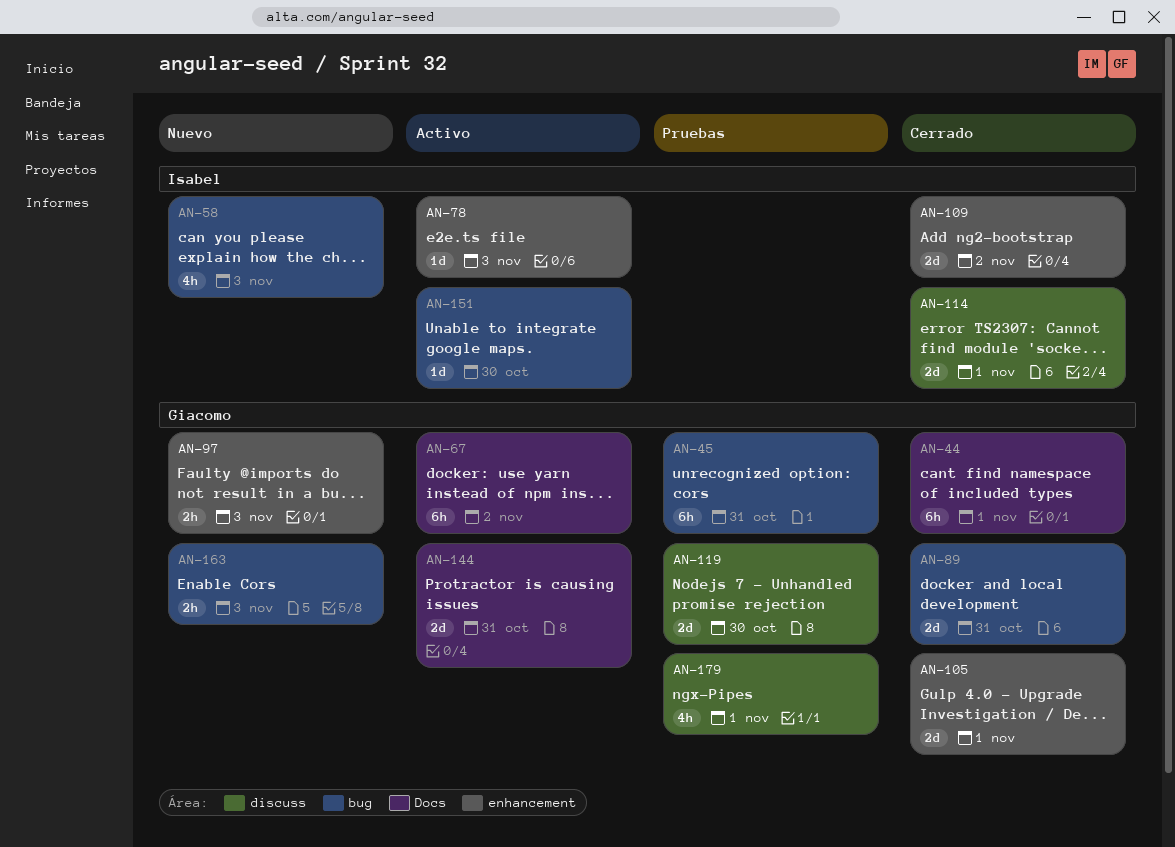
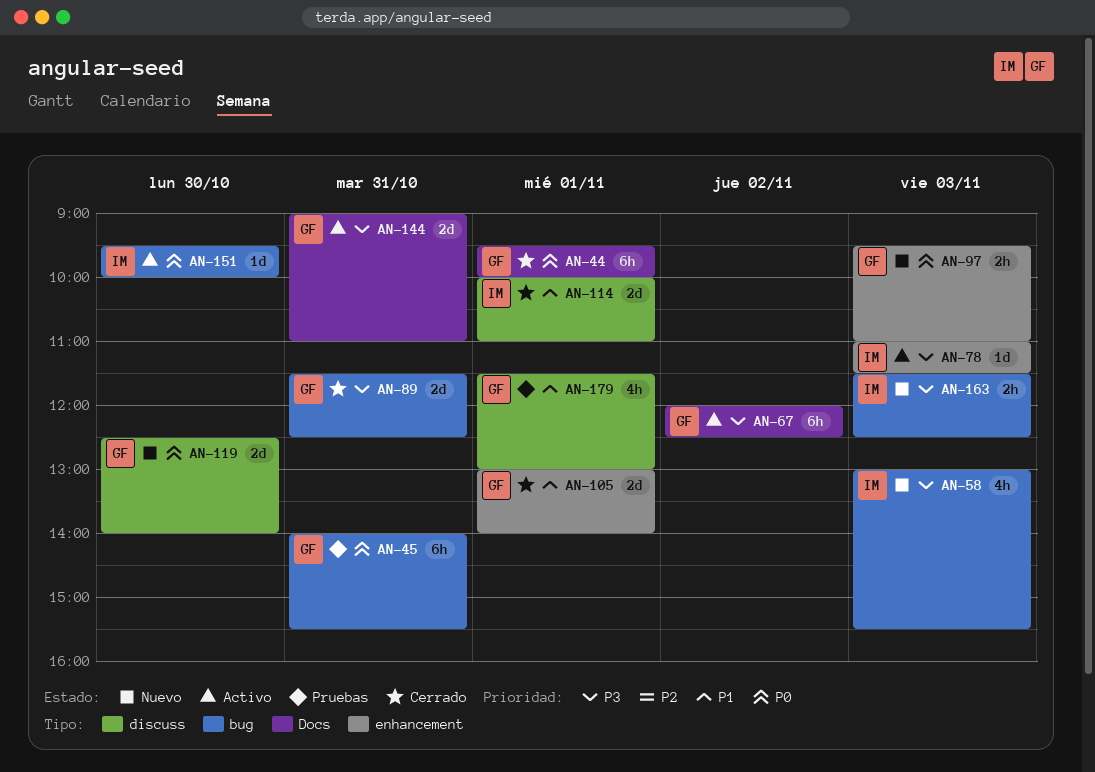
AN-109: present -> none
AN-119, status: Pruebas -> Nuevo
AN-163, owner: Giacomo -> Isabel

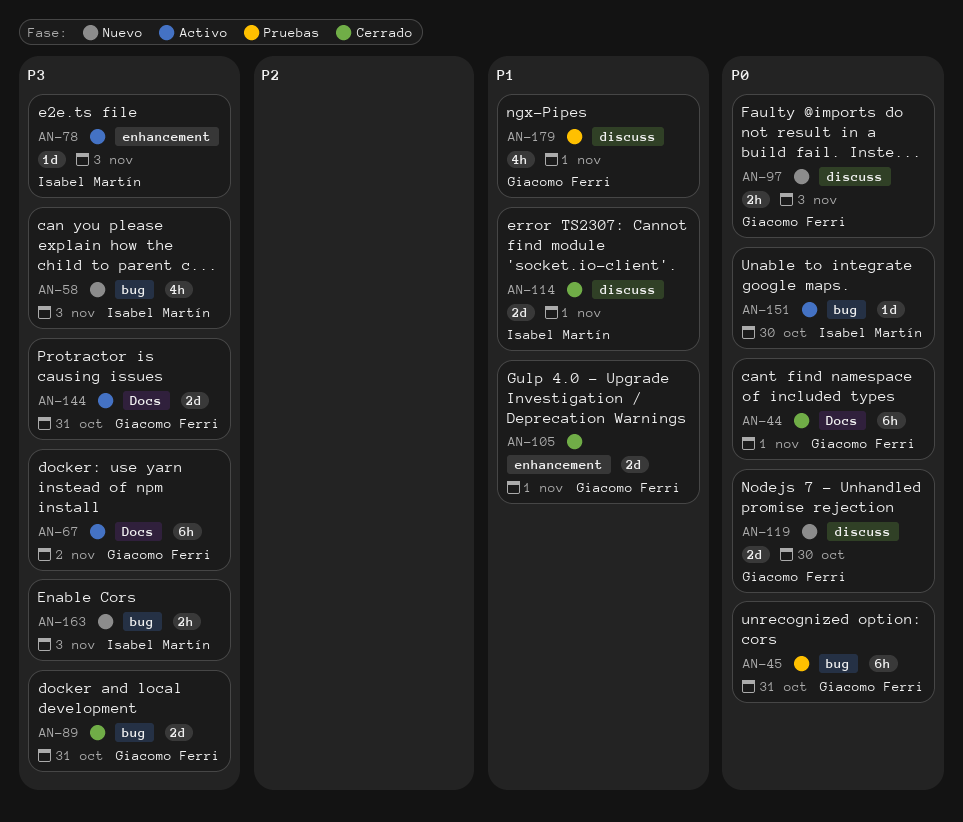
AN-97, label: enhancement -> discuss

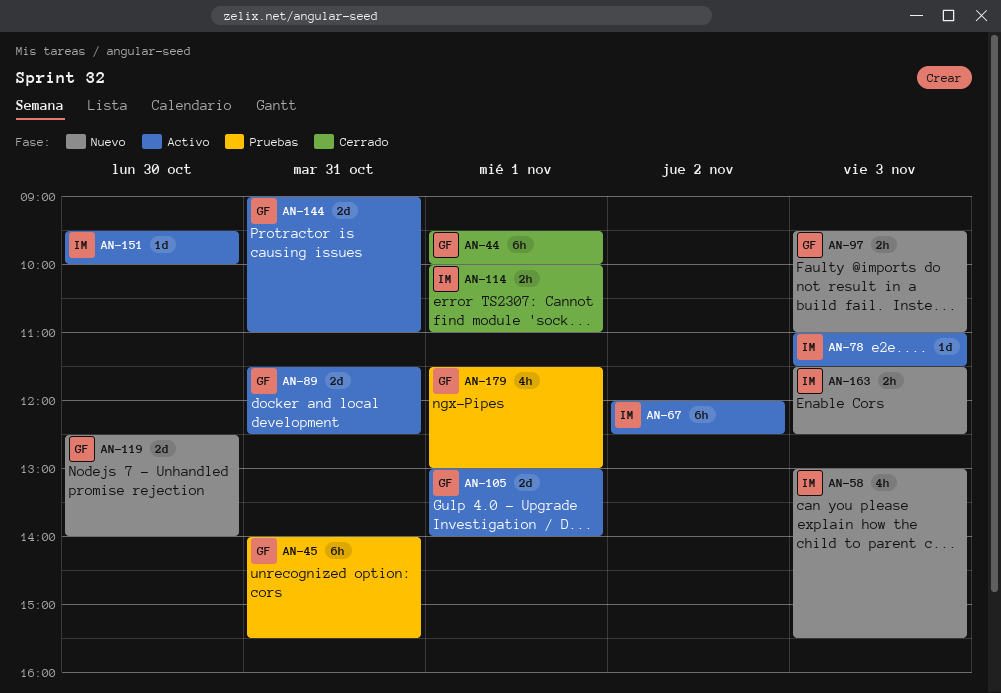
AN-67, owner: Giacomo Ferri -> Isabel Martín
AN-89, status: Cerrado -> Activo
AN-105, status: Cerrado -> Activo
AN-114, estimate: 2d -> 2h

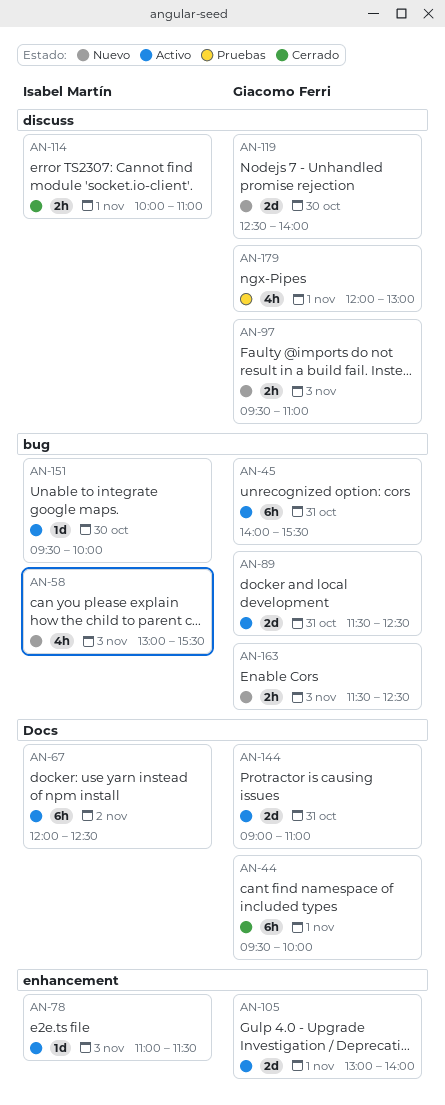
AN-45, status: Pruebas -> Activo
AN-163, owner: Isabel Martín -> Giacomo Ferri
AN-179, begins: 11:30 -> 12:00

